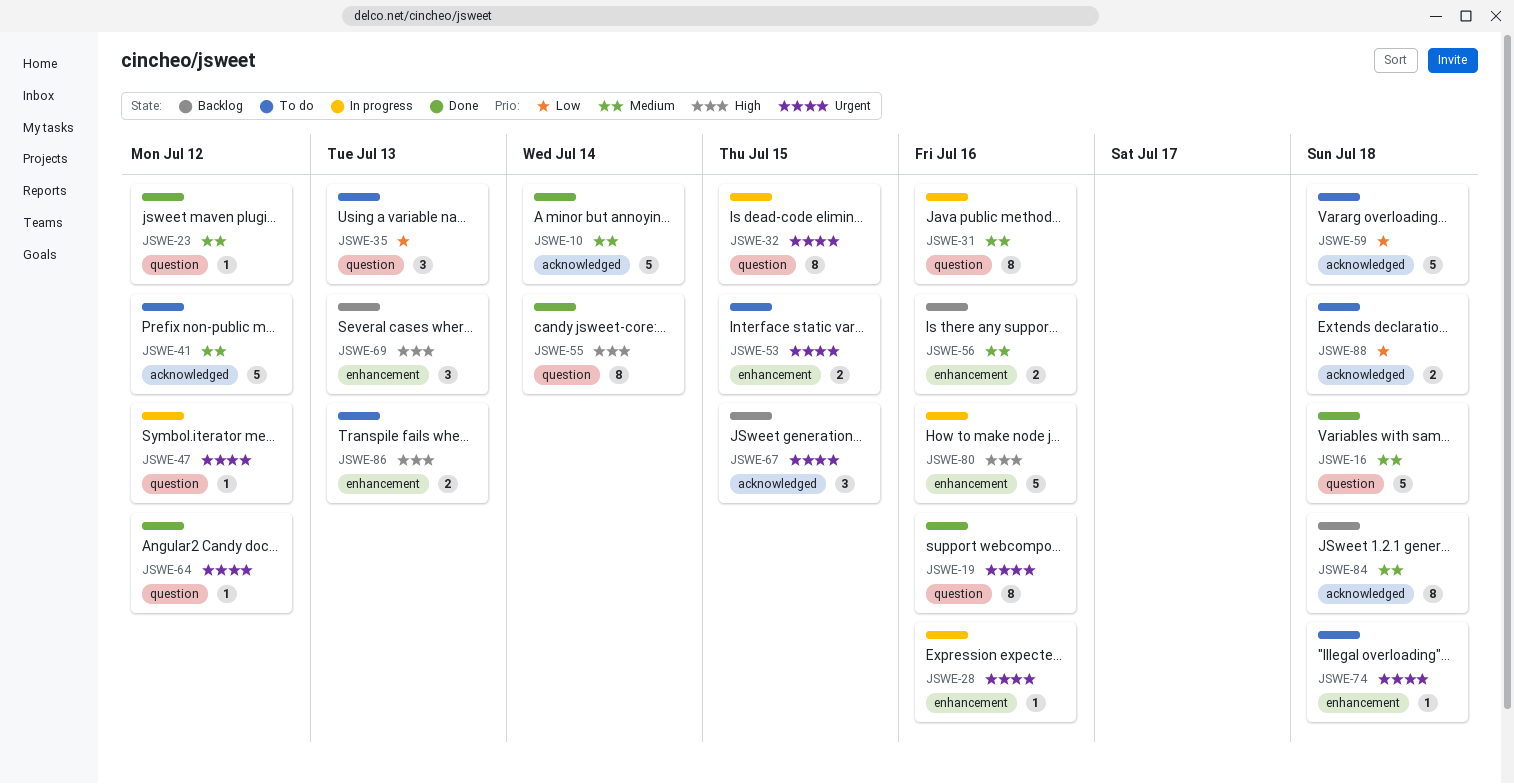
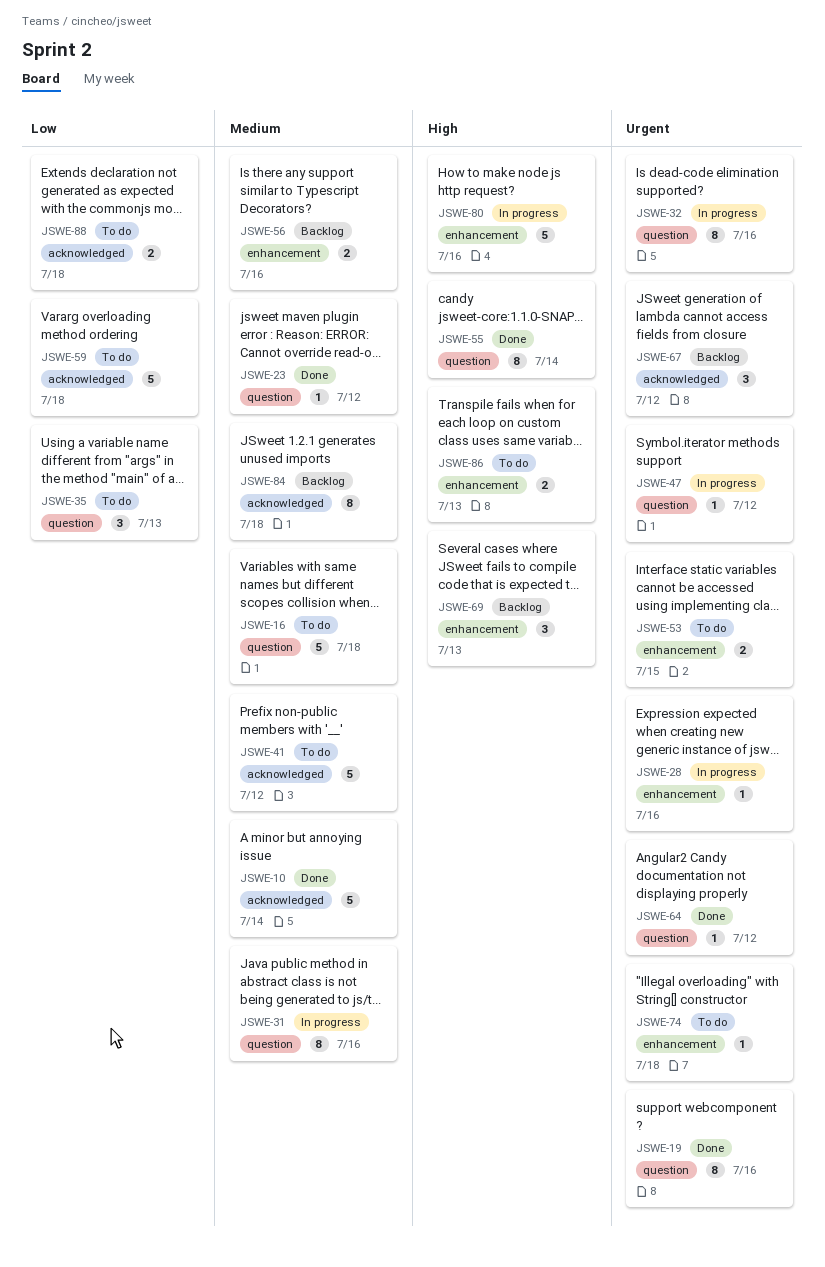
JSWE-16, status: Done -> To do
JSWE-32, due: Jul 15 -> Jul 16
JSWE-67, due: Jul 15 -> Jul 12

